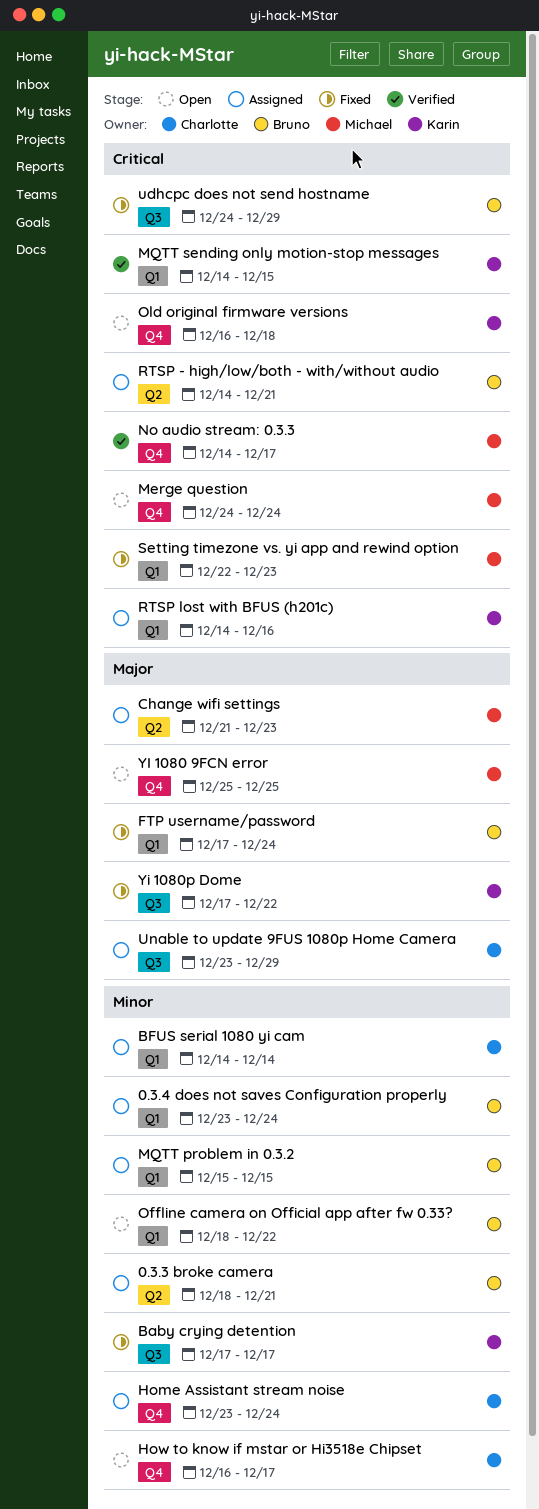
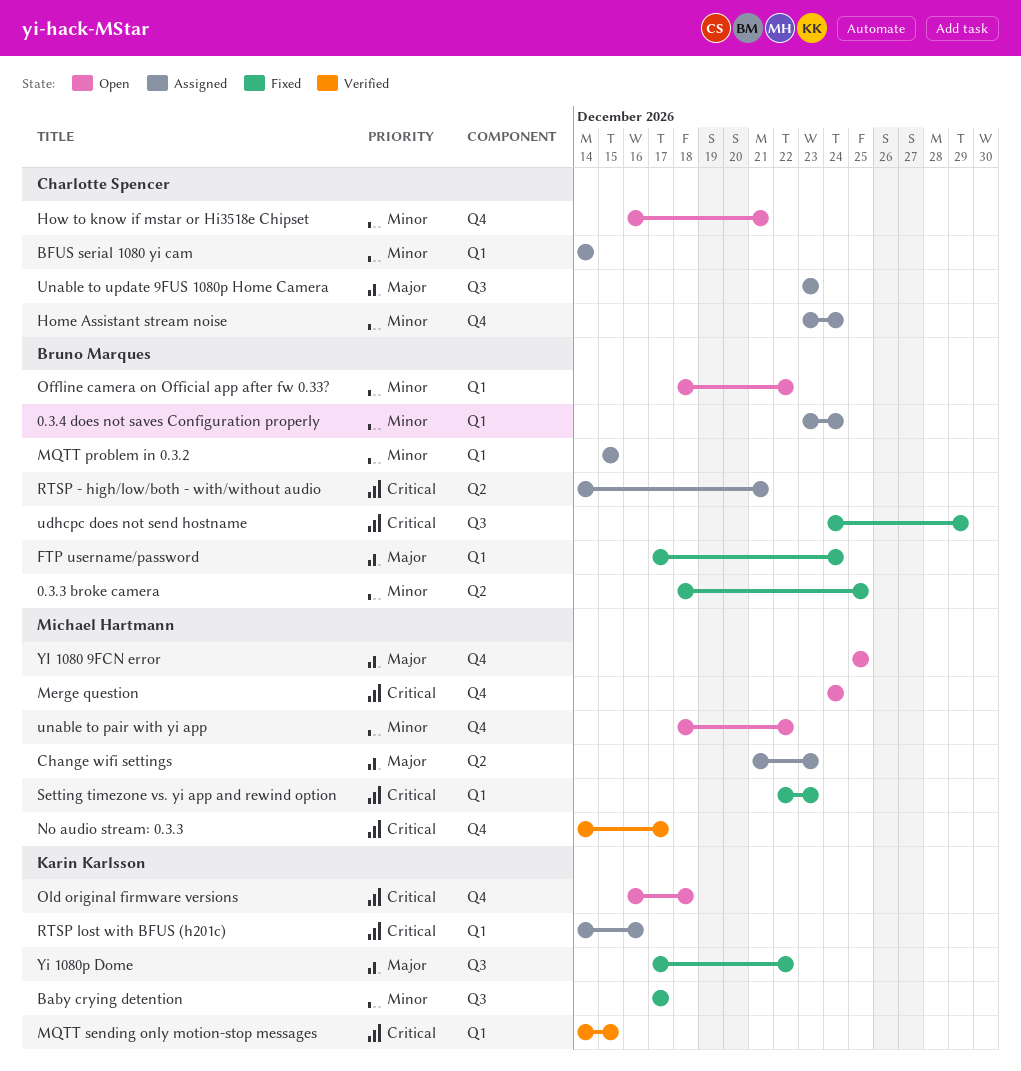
0.3.3 broke camera, status: Assigned -> Fixed
0.3.3 broke camera, due: Dec 21 -> Dec 25
How to know if mstar or Hi3518e Chipset, due: Dec 17 -> Dec 21
unable to pair with yi app: none -> present
Unable to update 9FUS 1080p Home Camera, due: Dec 29 -> Dec 23

